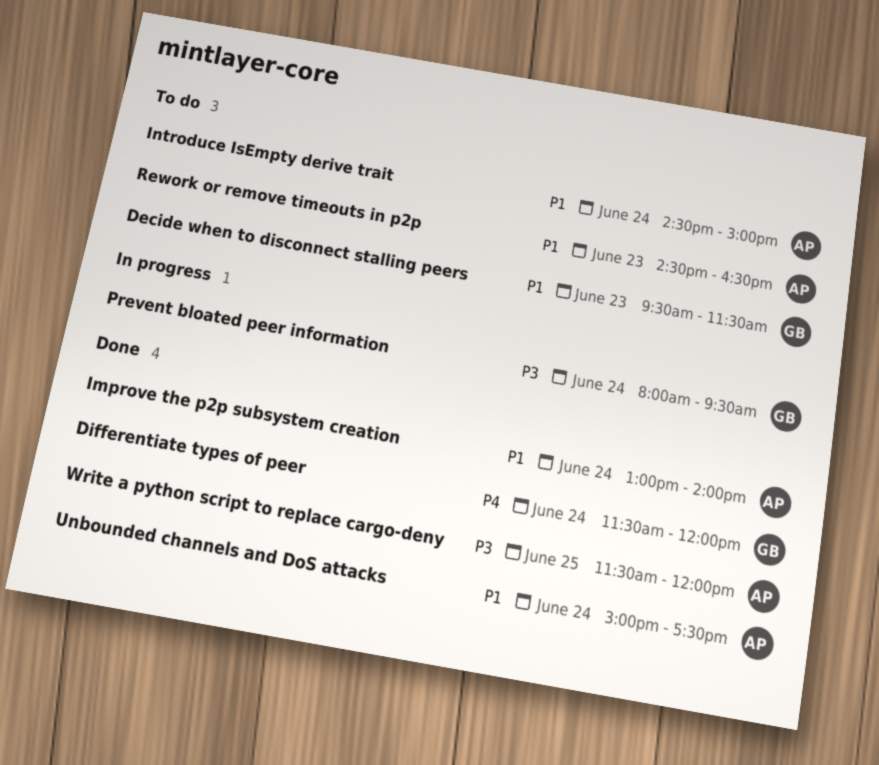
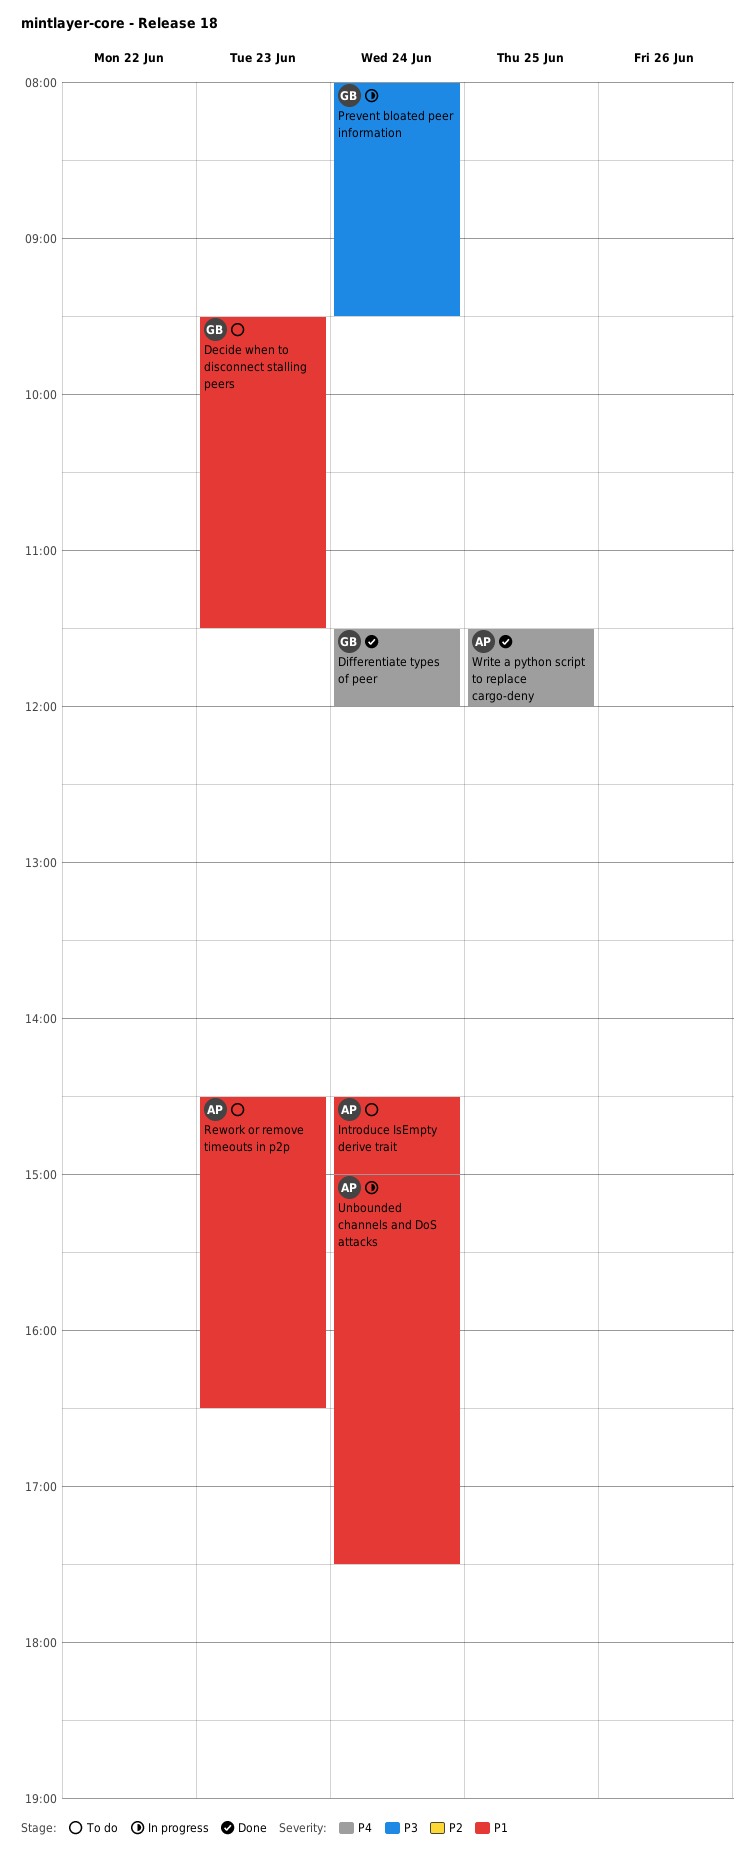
Improve the p2p subsystem creation: present -> none
Unbounded channels and DoS attacks, status: Done -> In progress
Write a python script to replace cargo-deny, priority: P3 -> P4

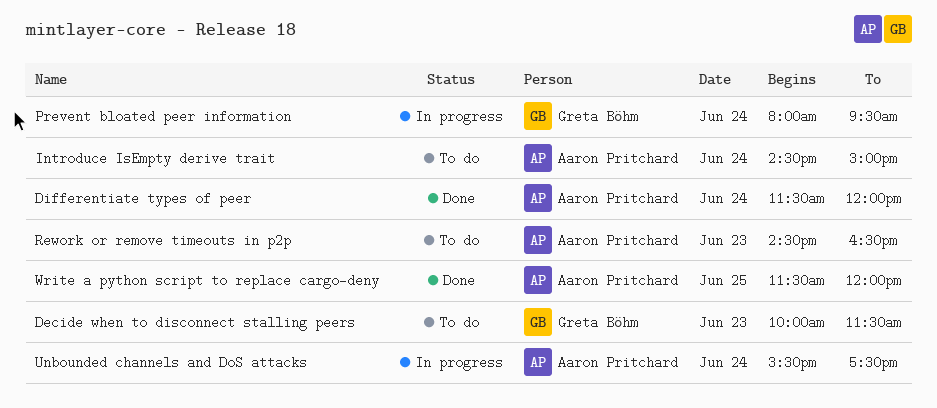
Decide when to disconnect stalling peers, begins: 09:30 -> 10:00
Differentiate types of peer, owner: Greta Böhm -> Aaron Pritchard
Unbounded channels and DoS attacks, begins: 15:00 -> 15:30

